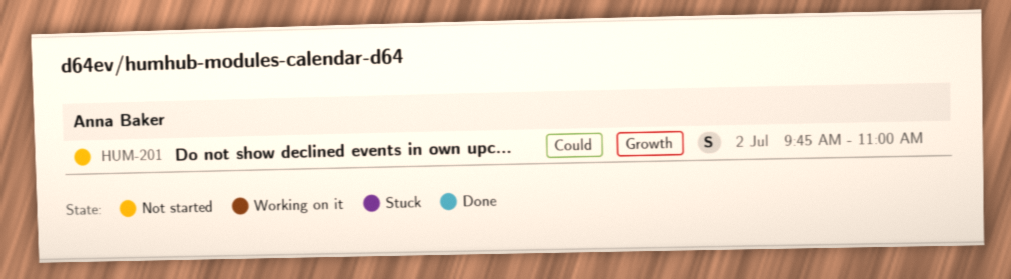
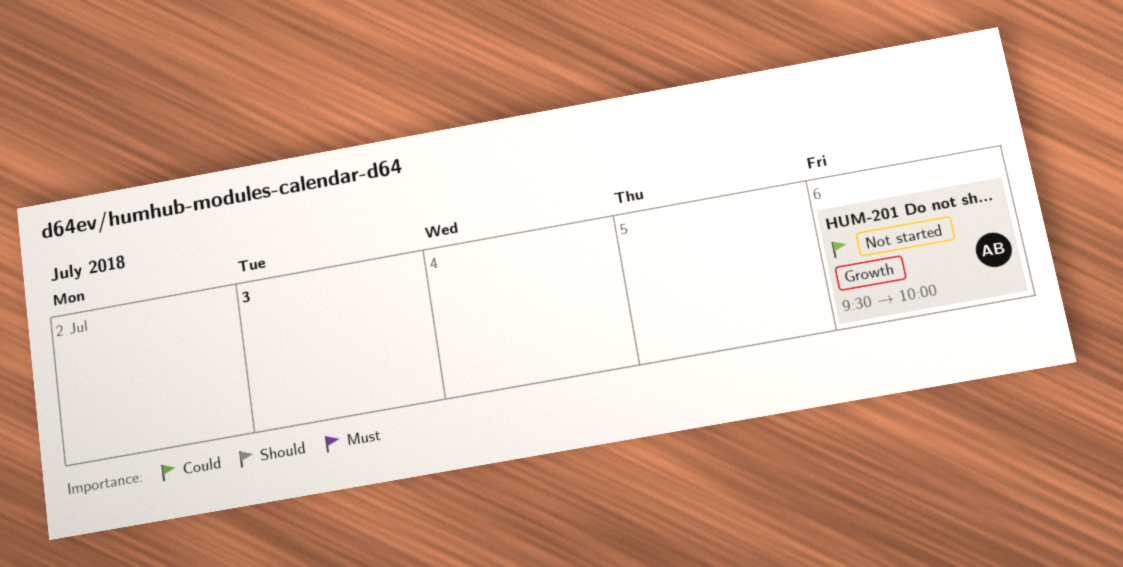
HUM-201, day: Jul 2 -> Jul 6
HUM-201, begins: 09:45 -> 09:30
HUM-201, ends: 11:00 -> 10:00

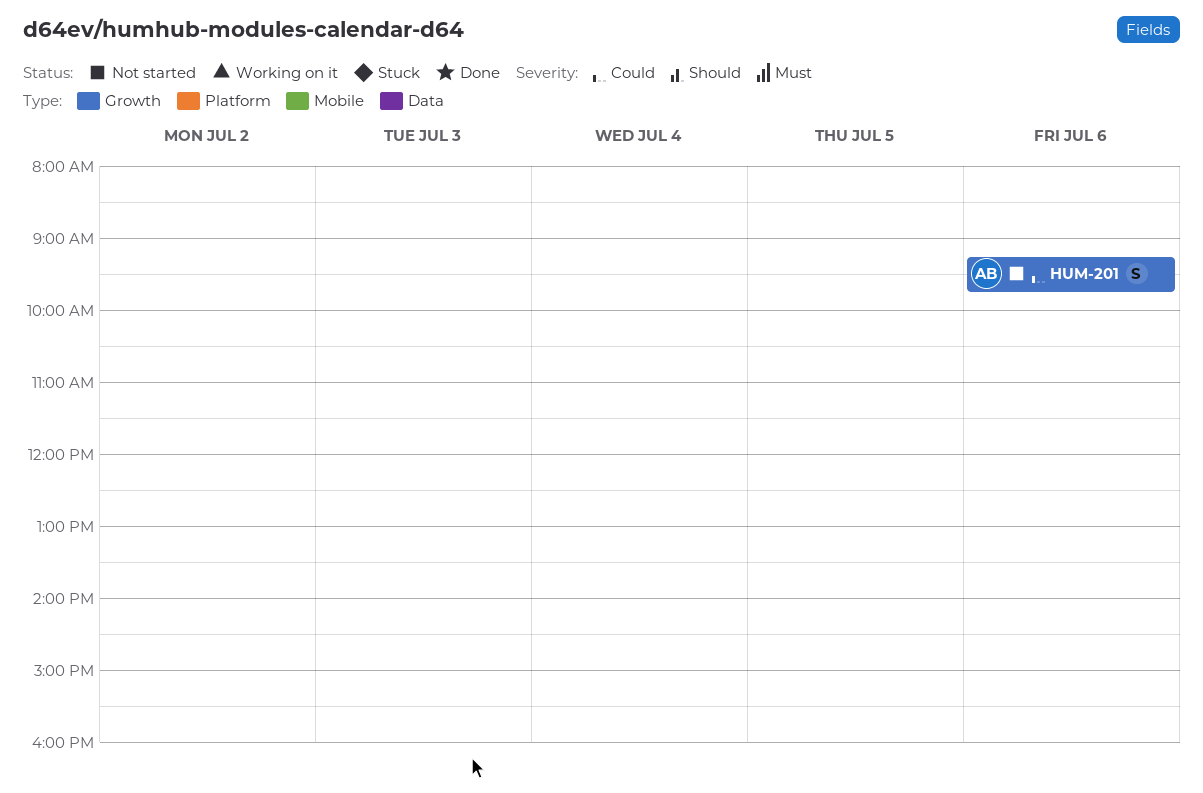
HUM-201, begins: 09:30 -> 09:15
HUM-201, ends: 10:00 -> 09:45

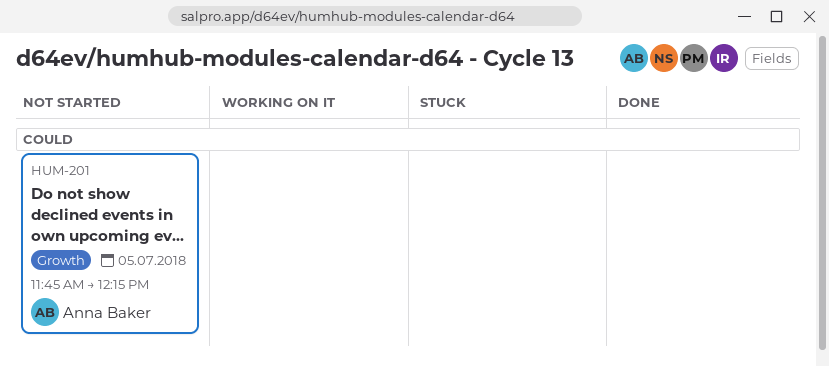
HUM-201, day: Jul 6 -> Jul 5
HUM-201, begins: 09:15 -> 11:45
HUM-201, ends: 09:45 -> 12:15

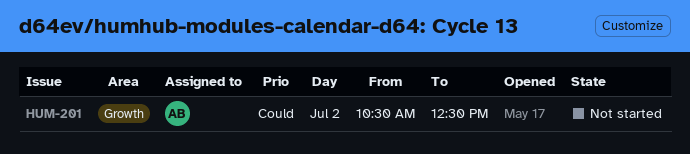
HUM-201, day: Jul 5 -> Jul 2
HUM-201, begins: 11:45 -> 10:30
HUM-201, ends: 12:15 -> 12:30

